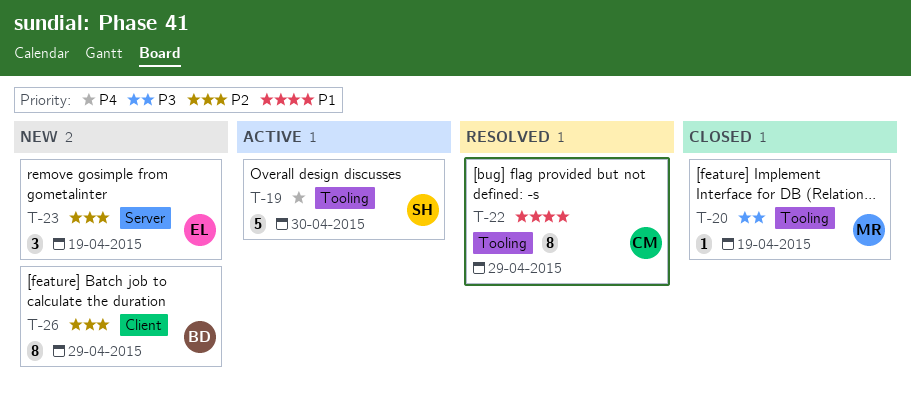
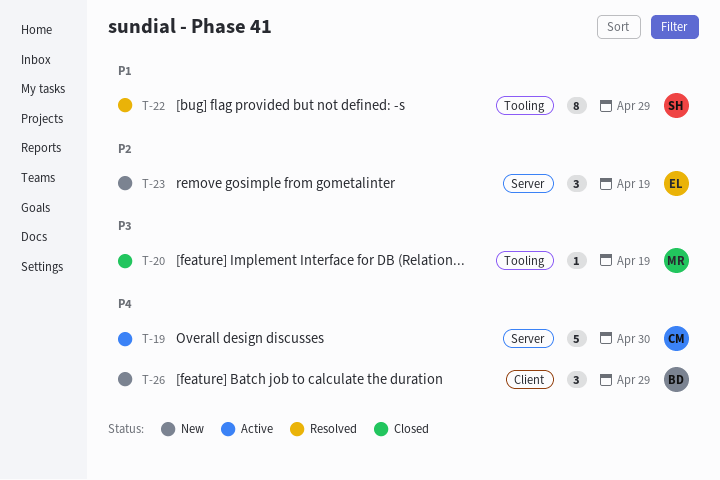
T-19, owner: SH -> CM
T-19, label: Tooling -> Server
T-22, owner: CM -> SH
T-26, priority: P2 -> P4
T-26, estimate: 8 -> 3

